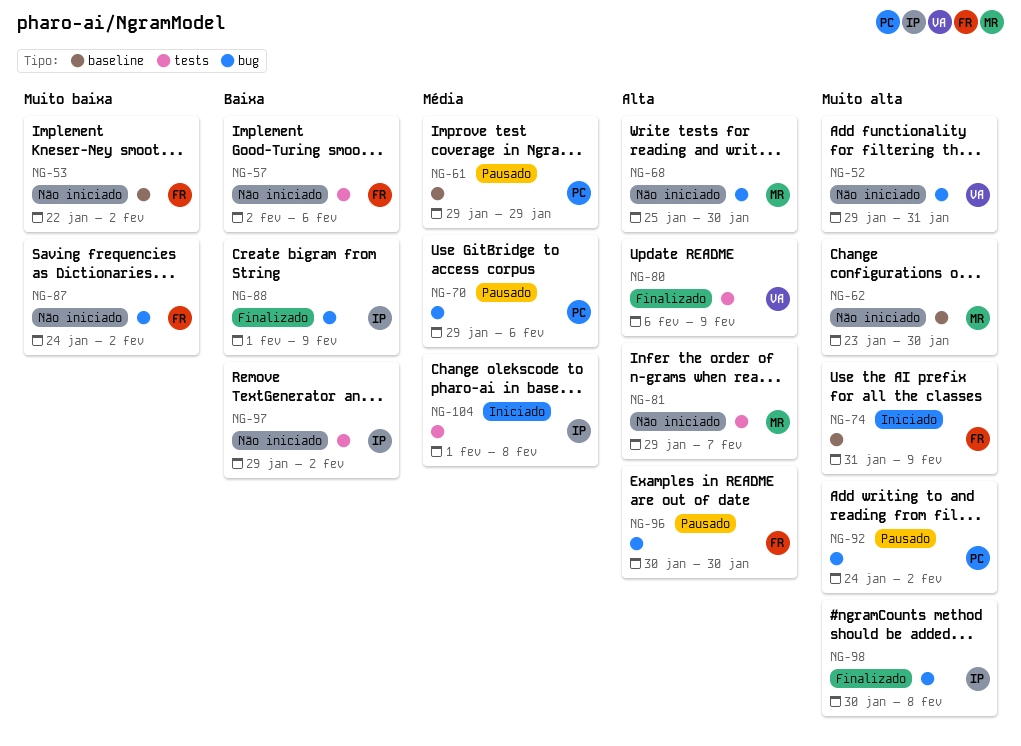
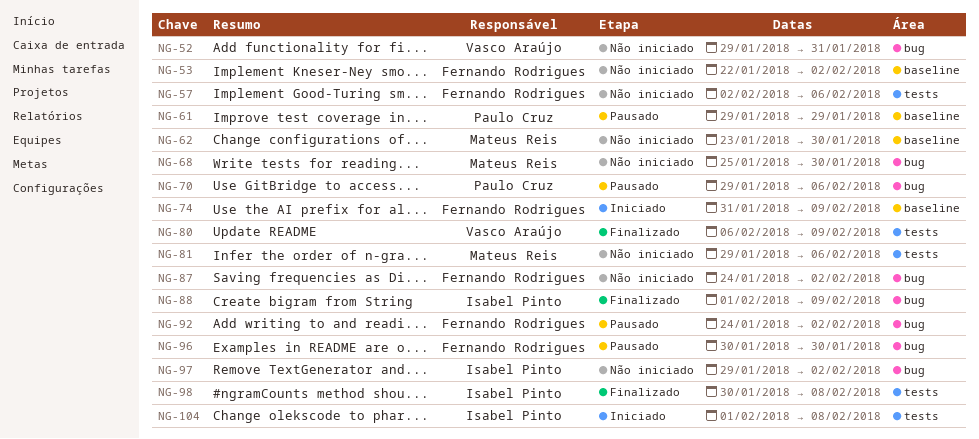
NG-81, due: Feb 7 -> Feb 6
NG-92, owner: Paulo Cruz -> Fernando Rodrigues
NG-97, label: tests -> bug
NG-98, label: bug -> tests

